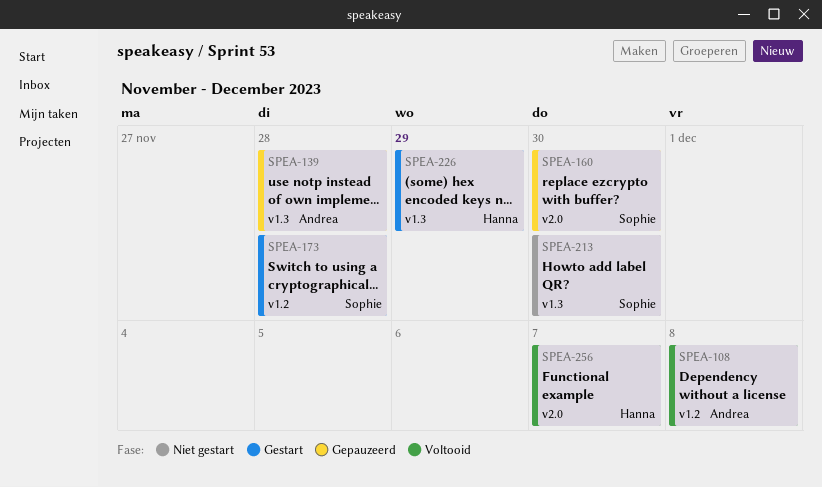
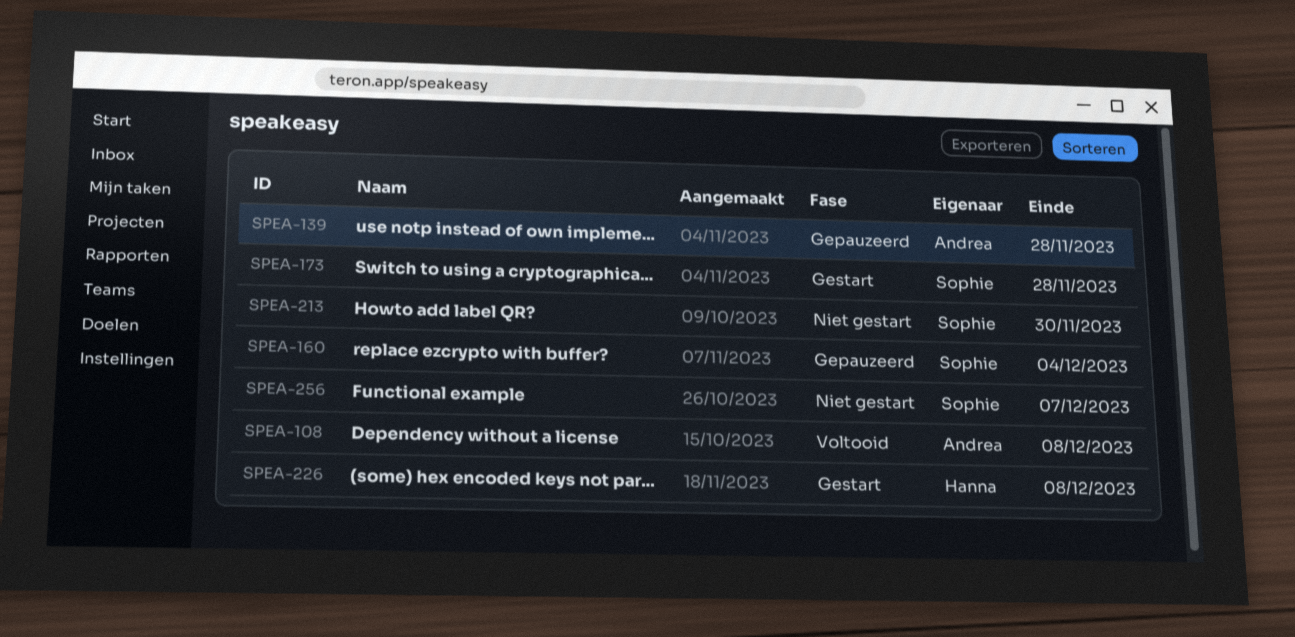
SPEA-160, due: Nov 30 -> Dec 4
SPEA-226, due: Nov 29 -> Dec 8
SPEA-256, status: Voltooid -> Niet gestart
SPEA-256, owner: Hanna -> Sophie

